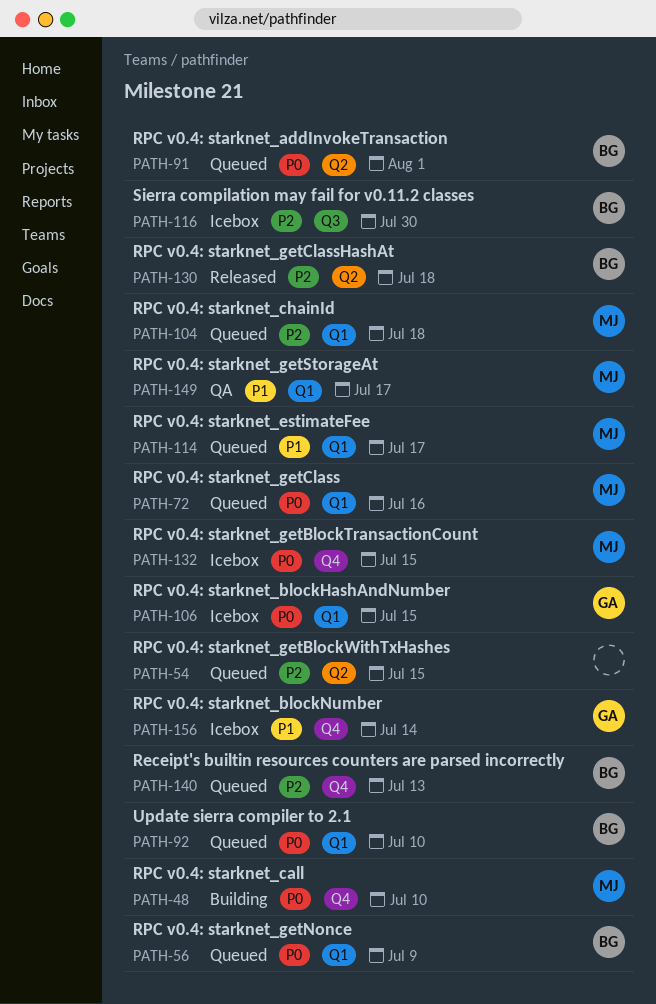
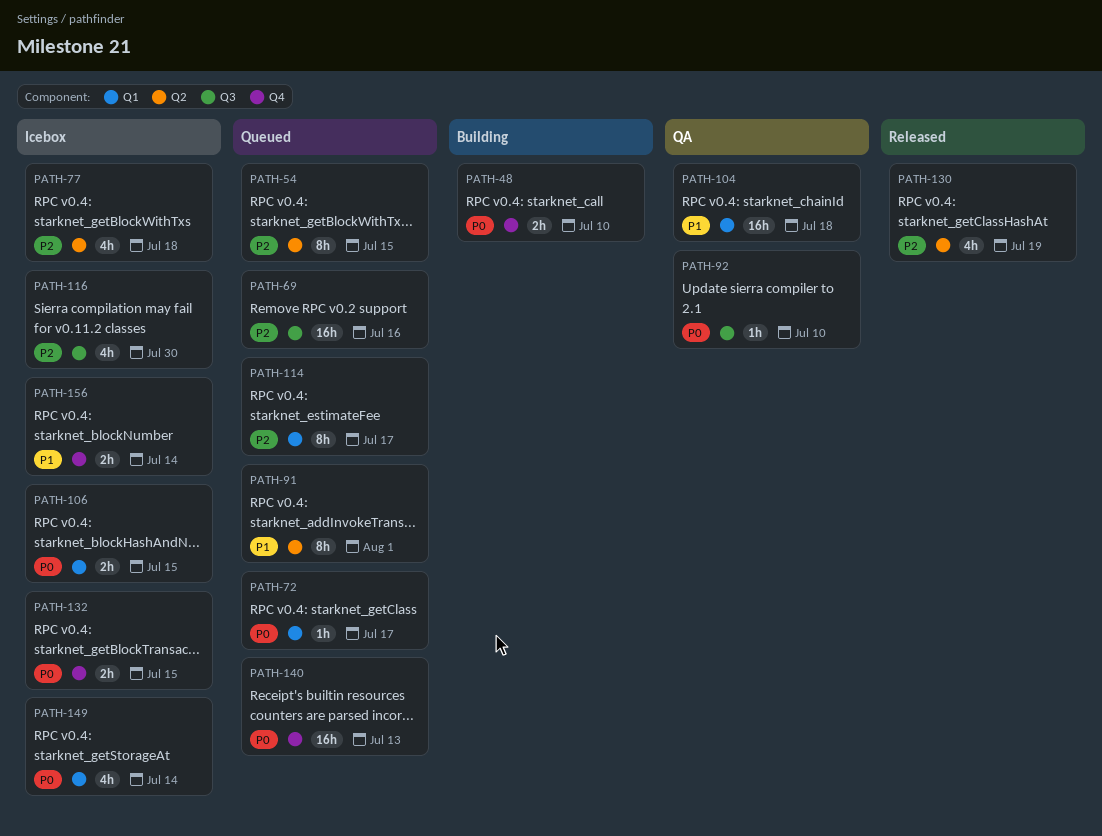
PATH-56: present -> none
PATH-69: none -> present
PATH-72, due: Jul 16 -> Jul 17
PATH-77: none -> present
PATH-91, priority: P0 -> P1
PATH-92, status: Queued -> QA
PATH-92, label: Q1 -> Q3
PATH-104, status: Queued -> QA
PATH-104, priority: P2 -> P1
PATH-114, priority: P1 -> P2
PATH-130, due: Jul 18 -> Jul 19
PATH-140, priority: P2 -> P0
PATH-149, status: QA -> Icebox
PATH-149, priority: P1 -> P0
PATH-149, due: Jul 17 -> Jul 14

